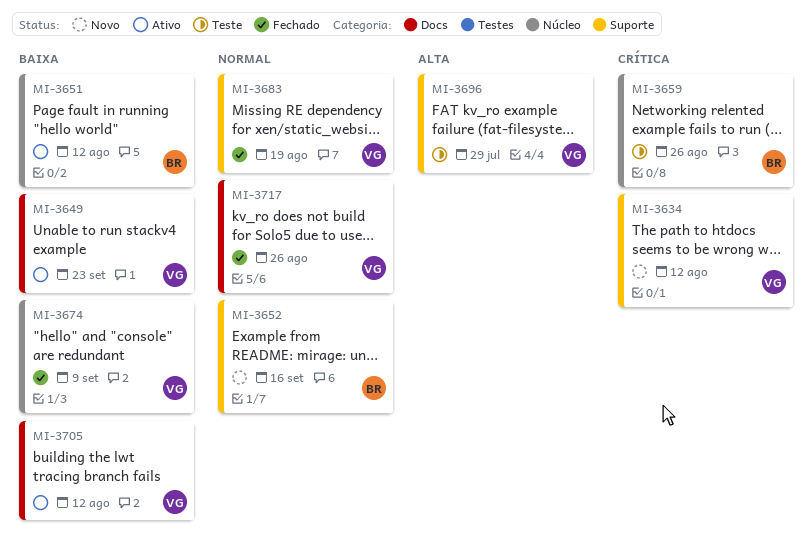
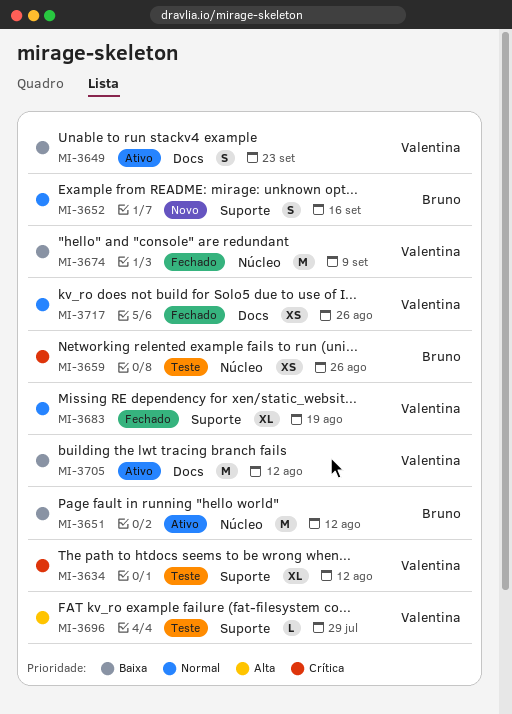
MI-3634, status: Novo -> Teste

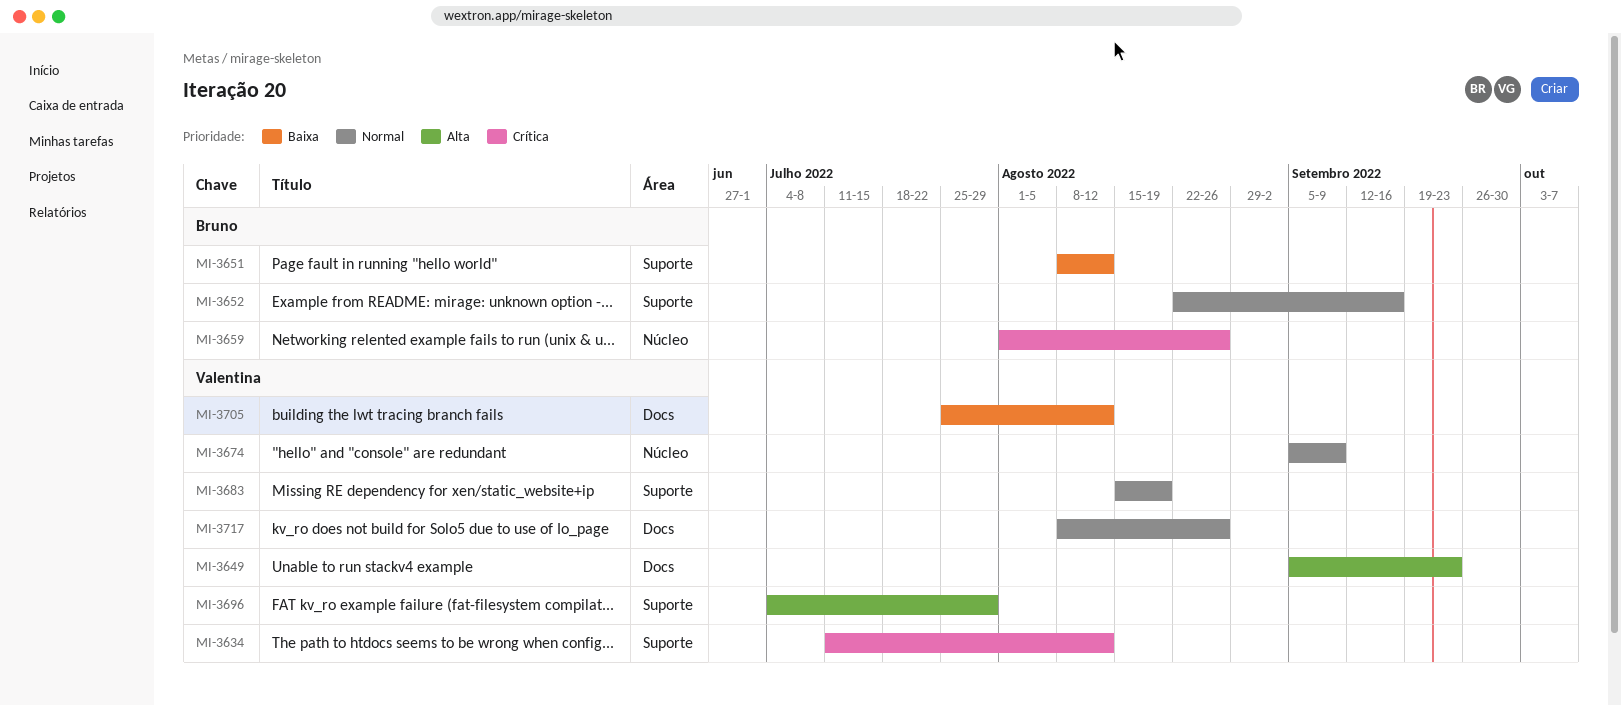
MI-3649, priority: Baixa -> Alta
MI-3651, label: Núcleo -> Suporte
MI-3674, priority: Baixa -> Normal

